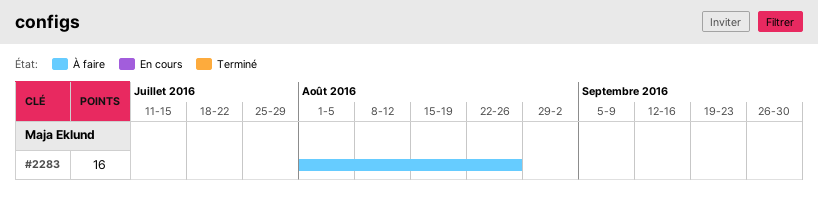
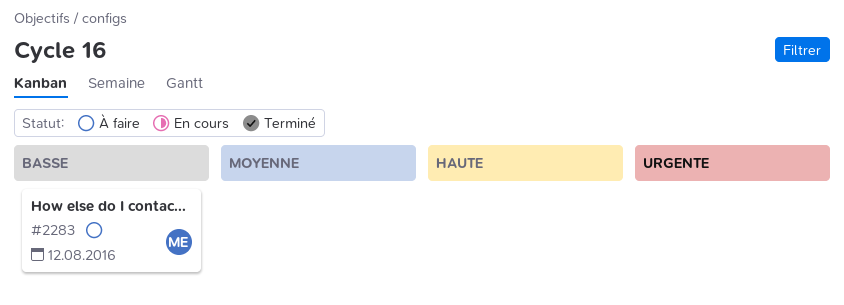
#2283, due: Aug 26 -> Aug 12

